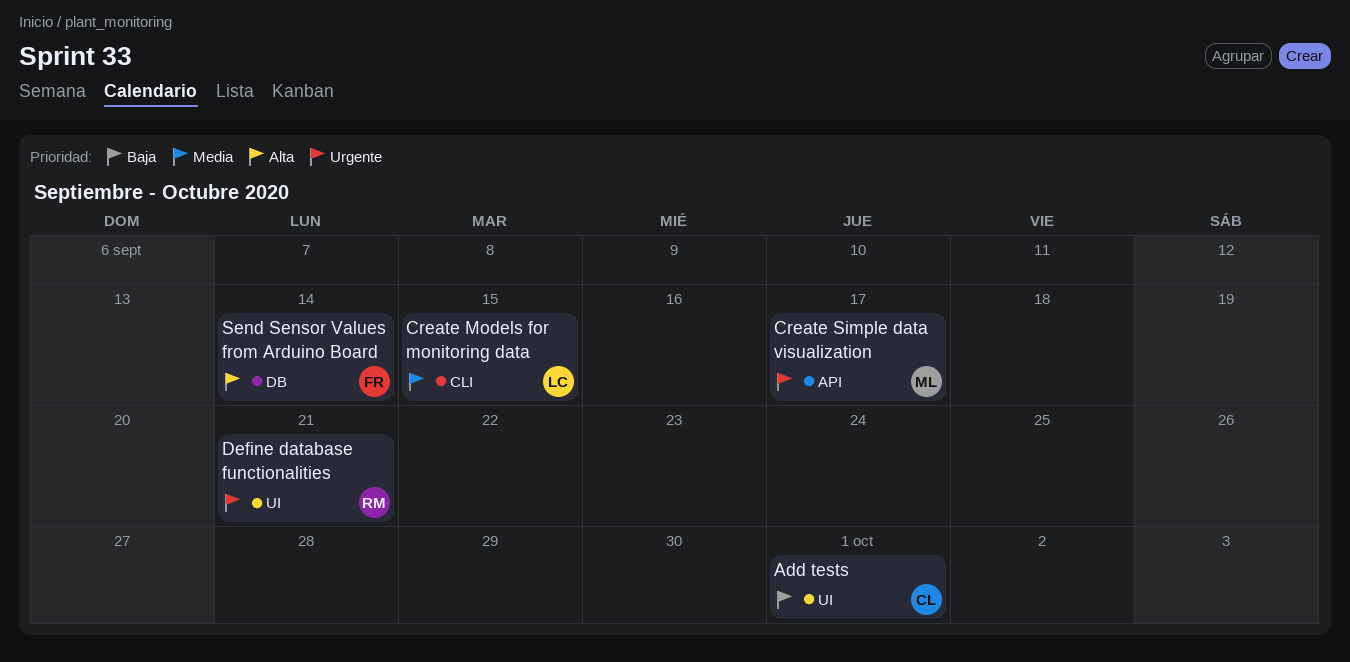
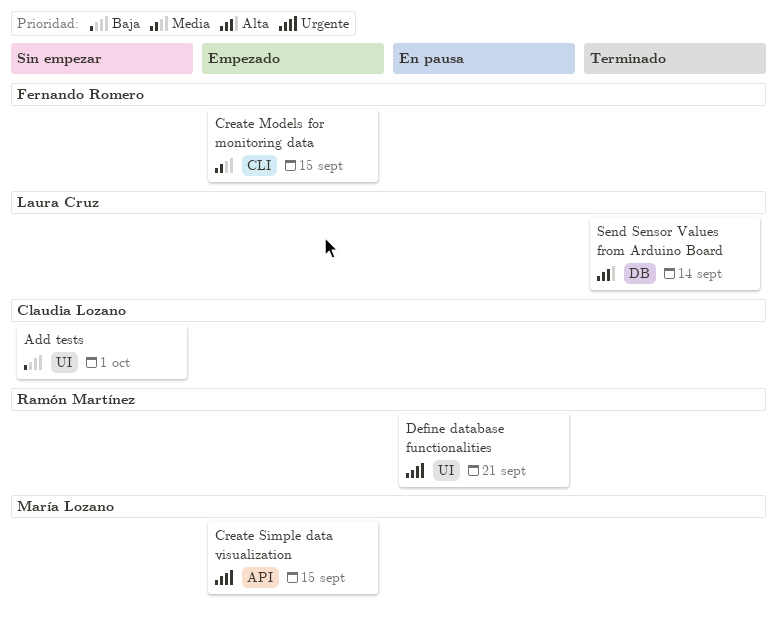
Create Models for monitoring data, owner: Laura Cruz -> Fernando Romero
Create Simple data visualization, due: Sep 17 -> Sep 15
Send Sensor Values from Arduino Board, owner: Fernando Romero -> Laura Cruz

